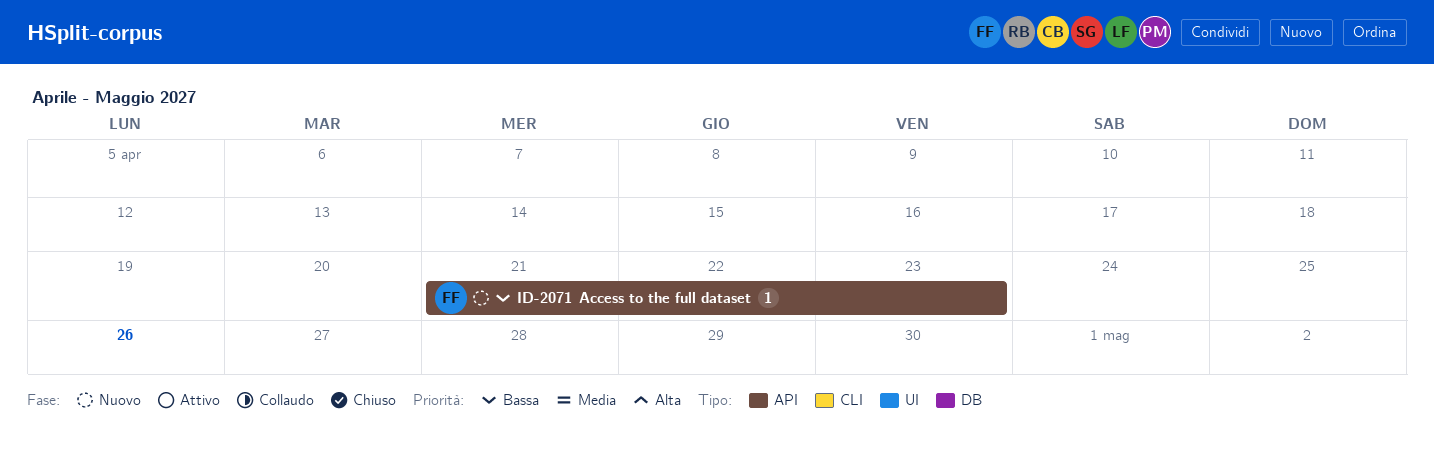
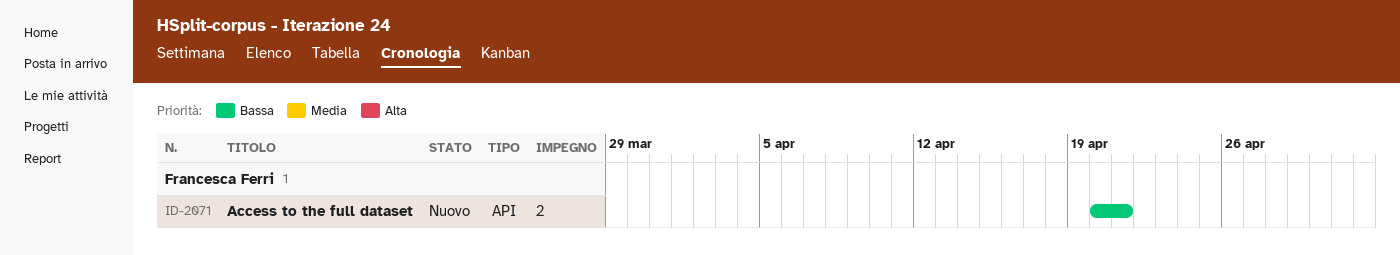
ID-2071, estimate: 1 -> 2
ID-2071, start: Apr 21 -> Apr 20
ID-2071, due: Apr 23 -> Apr 21

